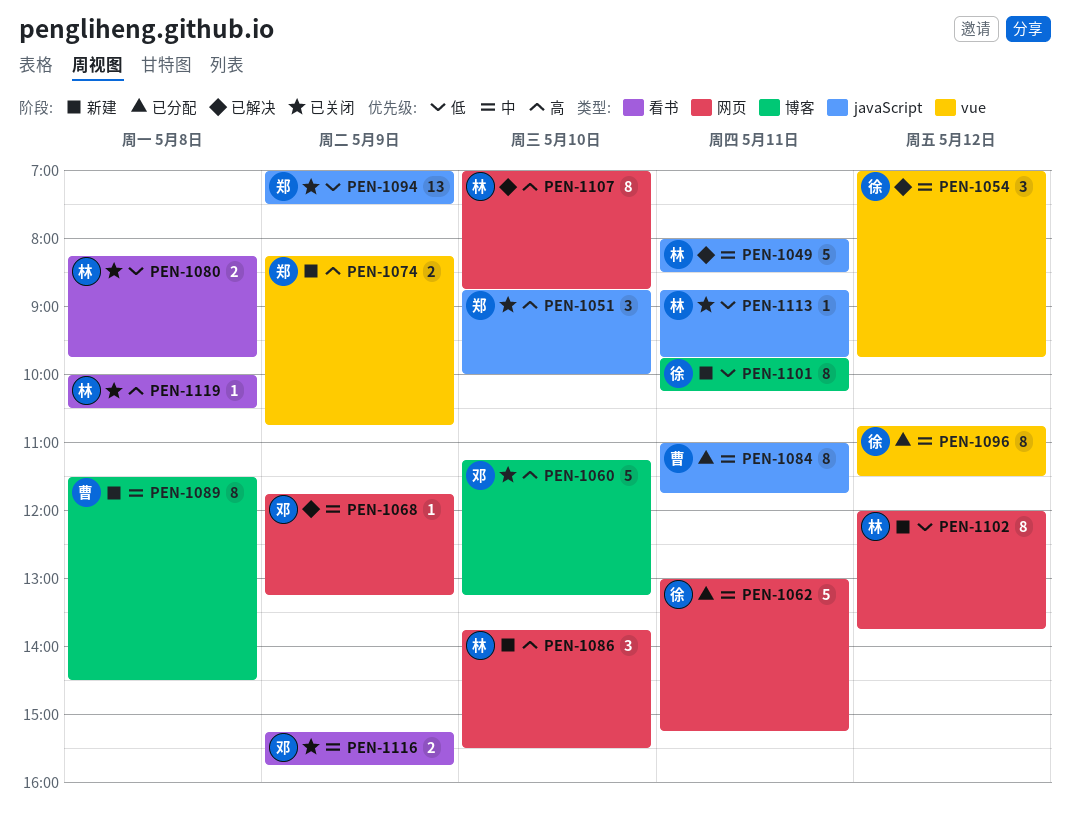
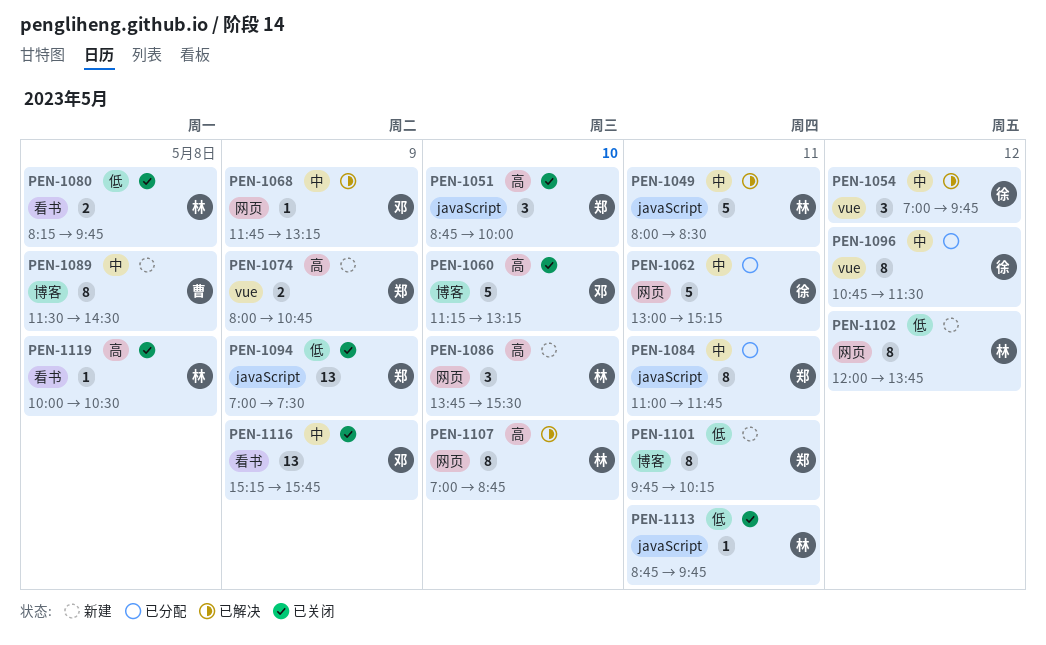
PEN-1074, begins: 08:15 -> 08:00
PEN-1084, owner: 曹 -> 郑
PEN-1101, owner: 徐 -> 郑
PEN-1116, estimate: 2 -> 13

